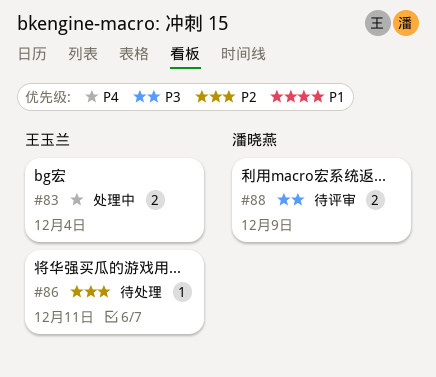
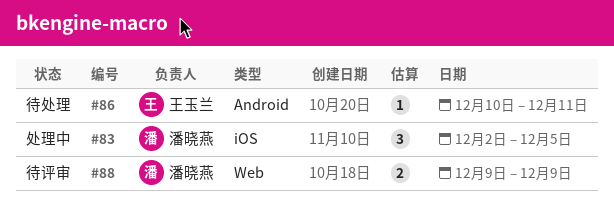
#83, owner: 王玉兰 -> 潘晓燕
#83, estimate: 2 -> 3
#83, due: Dec 4 -> Dec 5

